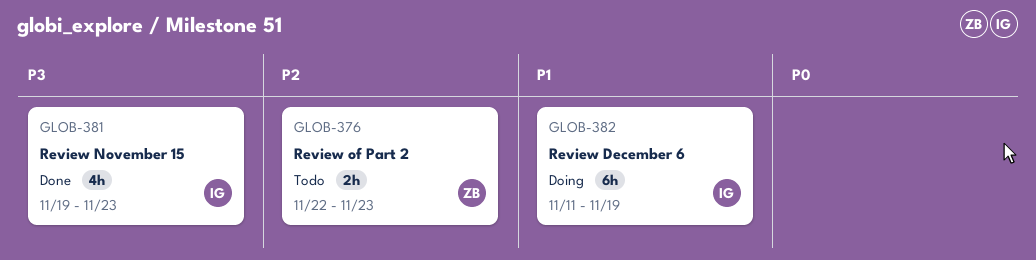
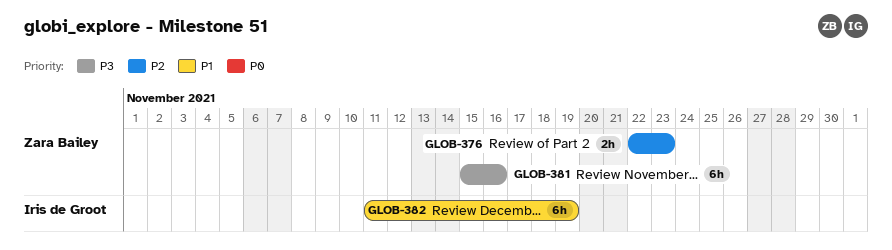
GLOB-381, owner: Iris de Groot -> Zara Bailey
GLOB-381, estimate: 4h -> 6h
GLOB-381, start: Nov 19 -> Nov 15
GLOB-381, due: Nov 23 -> Nov 16

